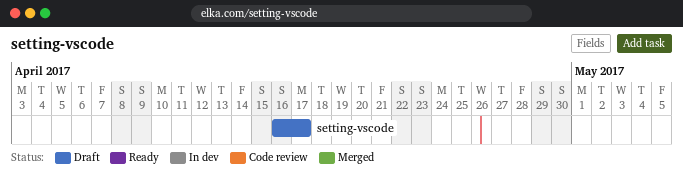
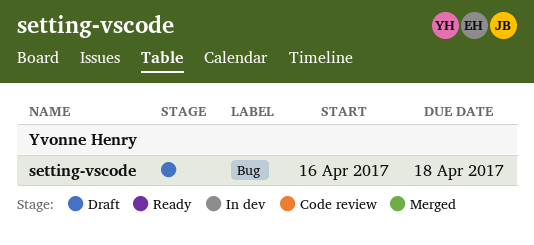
setting-vscode, due: Apr 17 -> Apr 18

